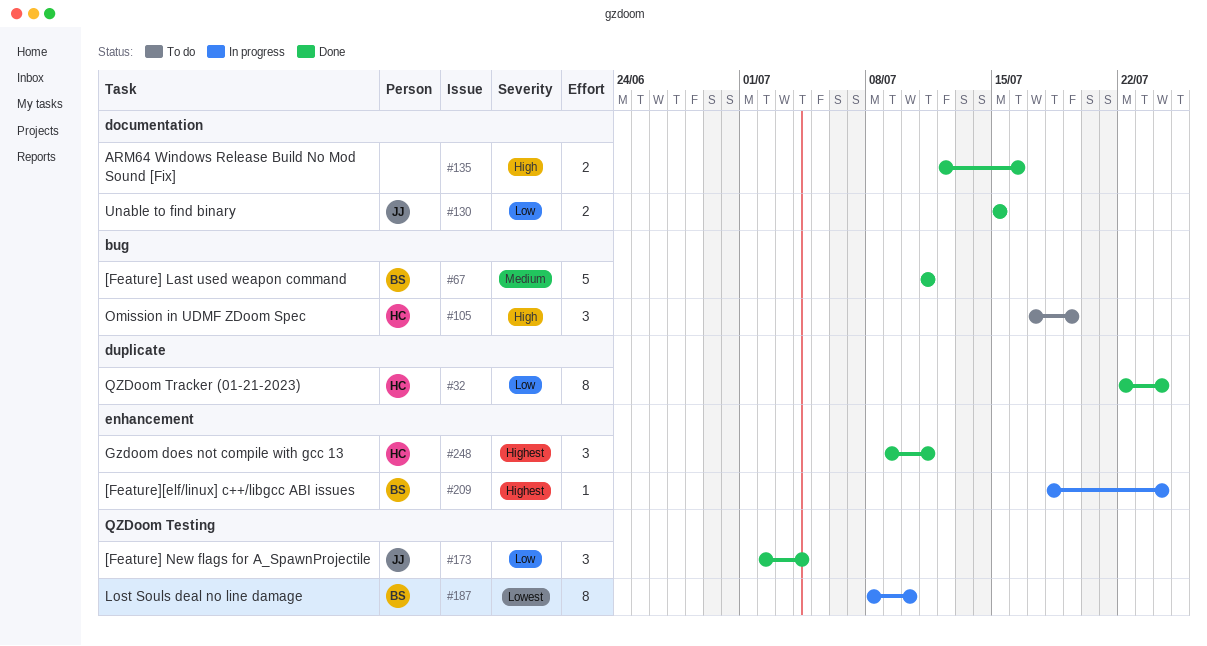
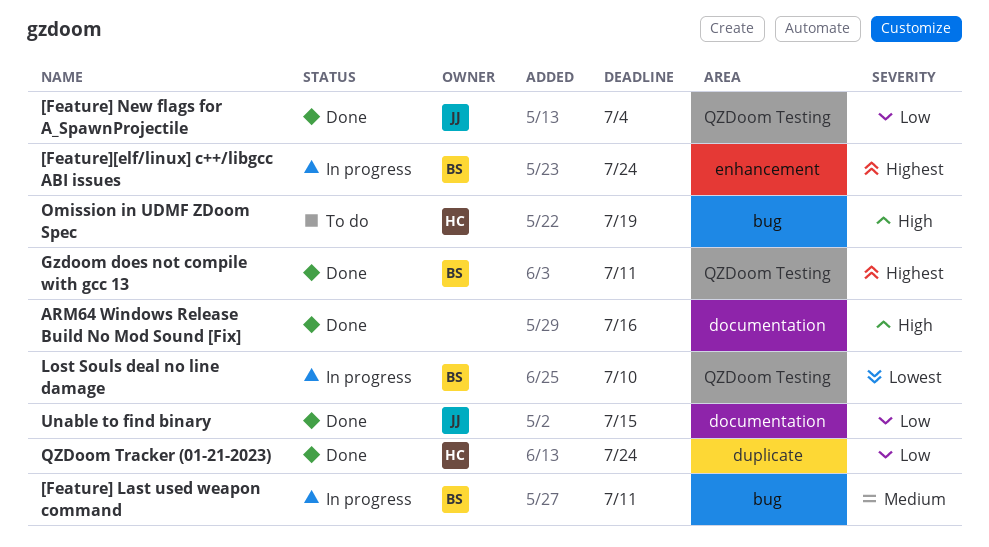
[Feature] Last used weapon command, status: Done -> In progress
Gzdoom does not compile with gcc 13, owner: HC -> BS
Gzdoom does not compile with gcc 13, label: enhancement -> QZDoom Testing

